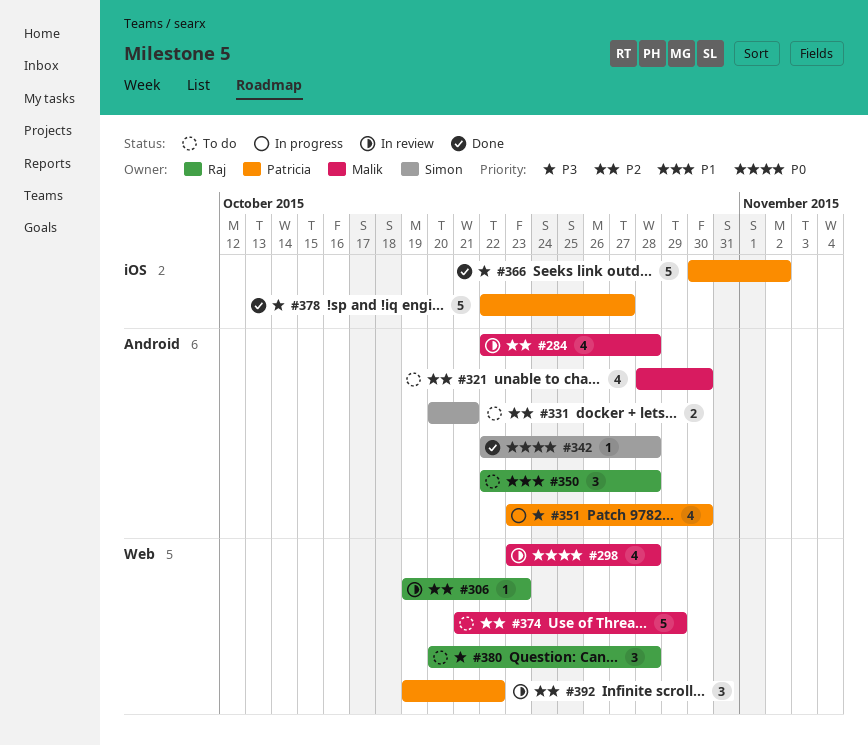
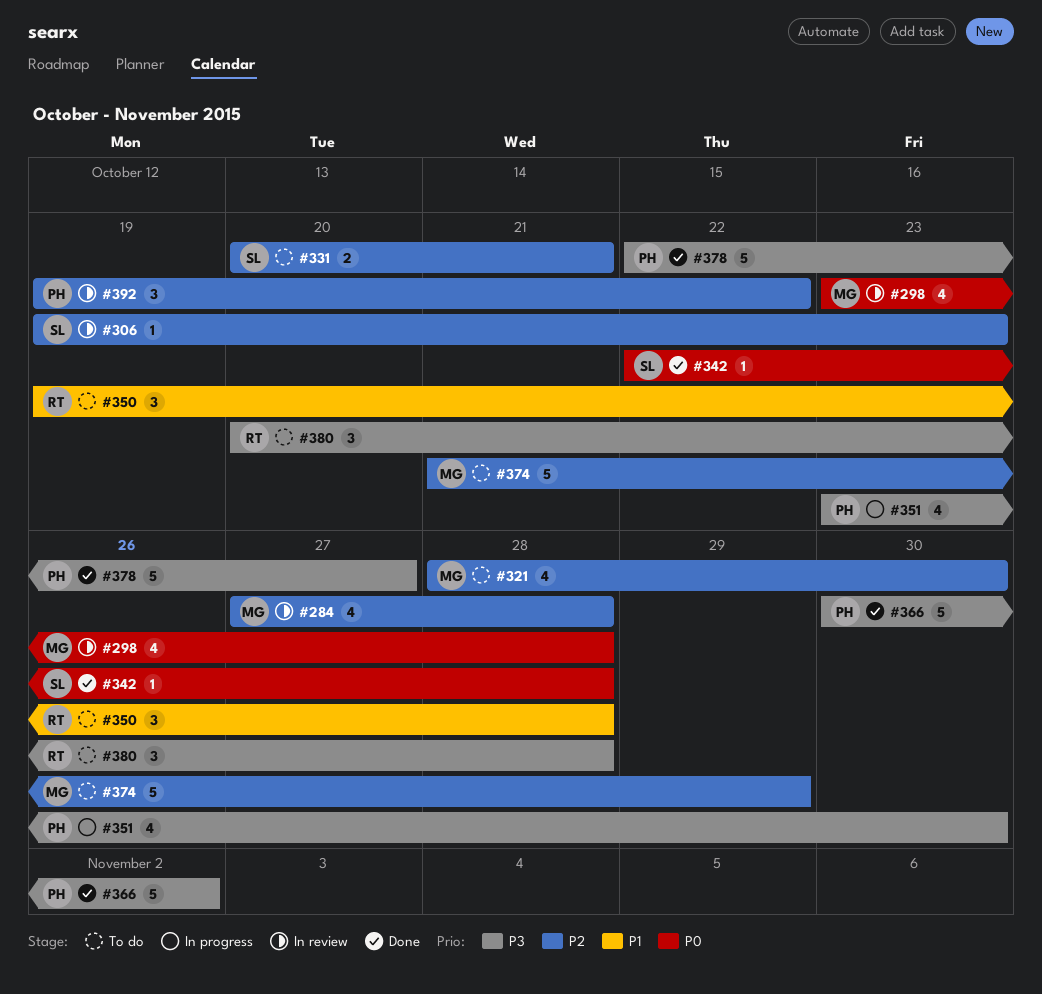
#284, start: Oct 22 -> Oct 27
#306, owner: Raj -> Simon
#350, start: Oct 22 -> Oct 19

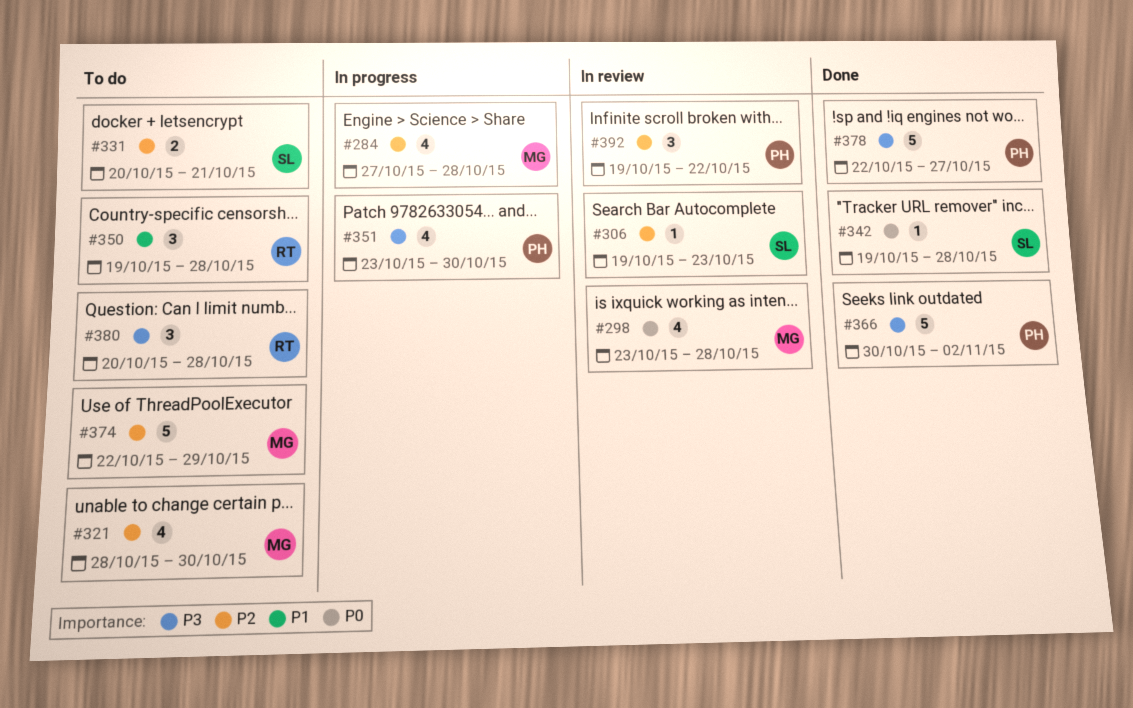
#284, status: In review -> In progress
#342, start: Oct 22 -> Oct 19
#374, start: Oct 21 -> Oct 22

